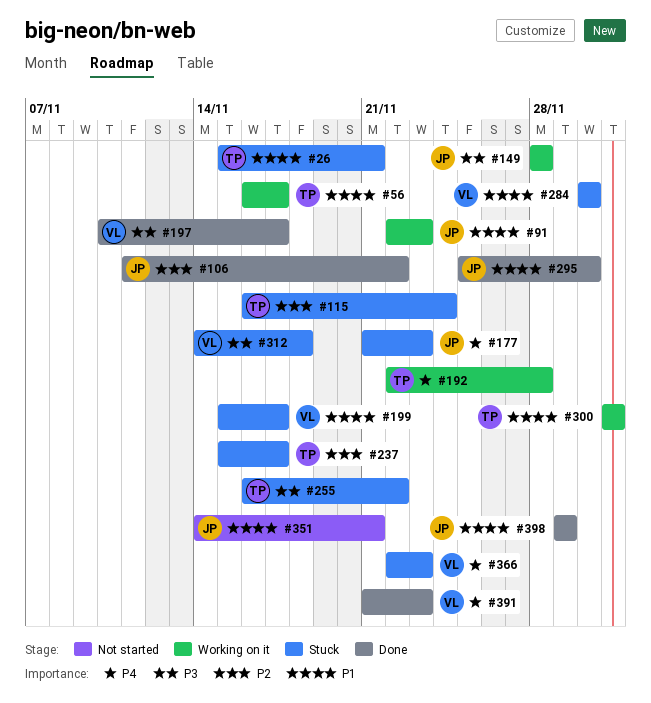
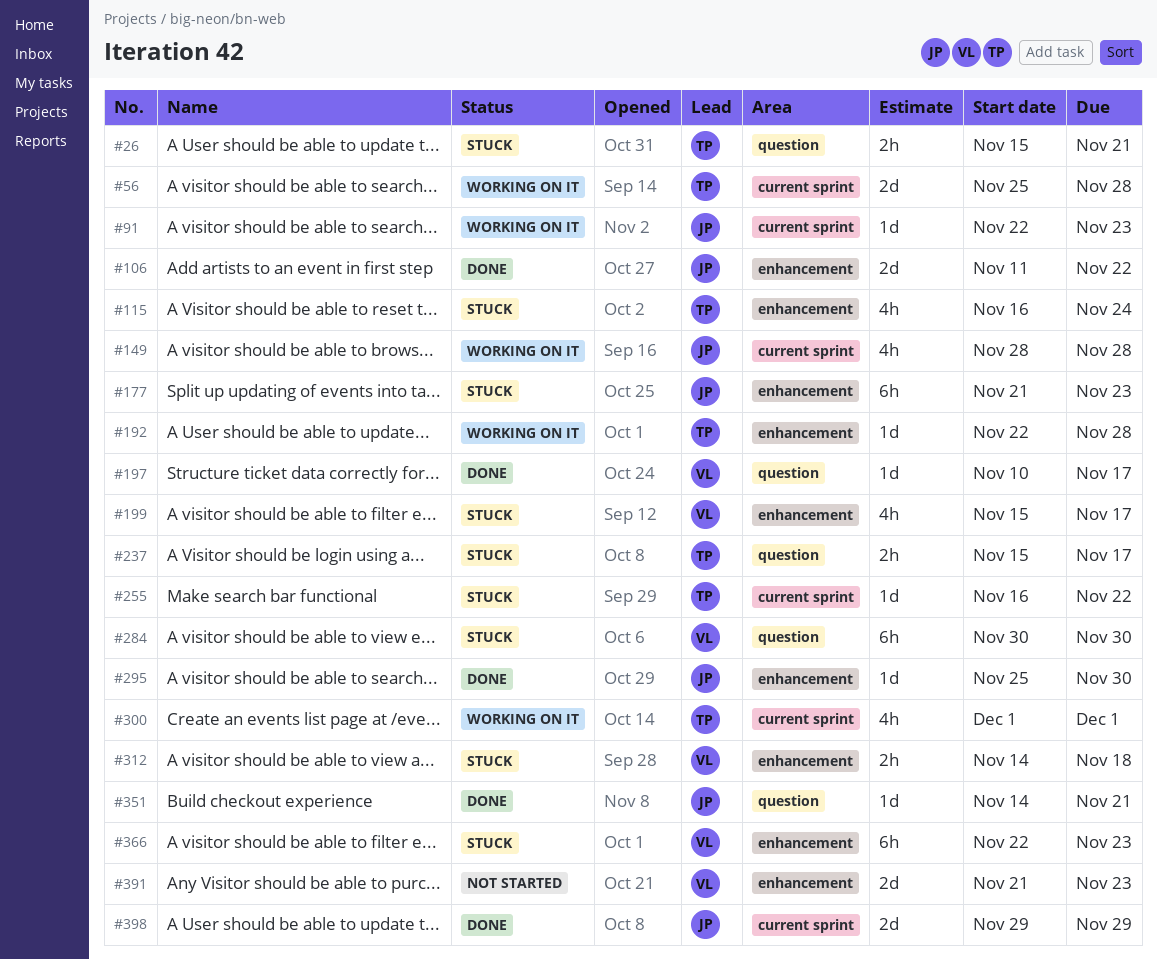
#56, start: Nov 16 -> Nov 25
#56, due: Nov 17 -> Nov 28
#351, status: Not started -> Done
#391, status: Done -> Not started

